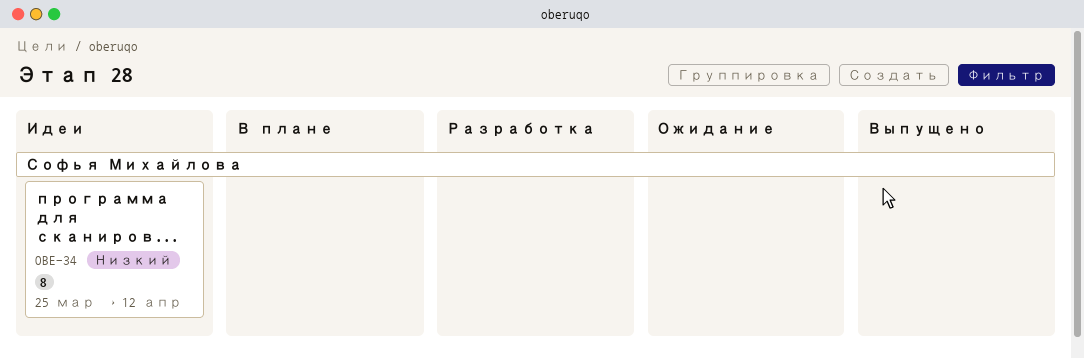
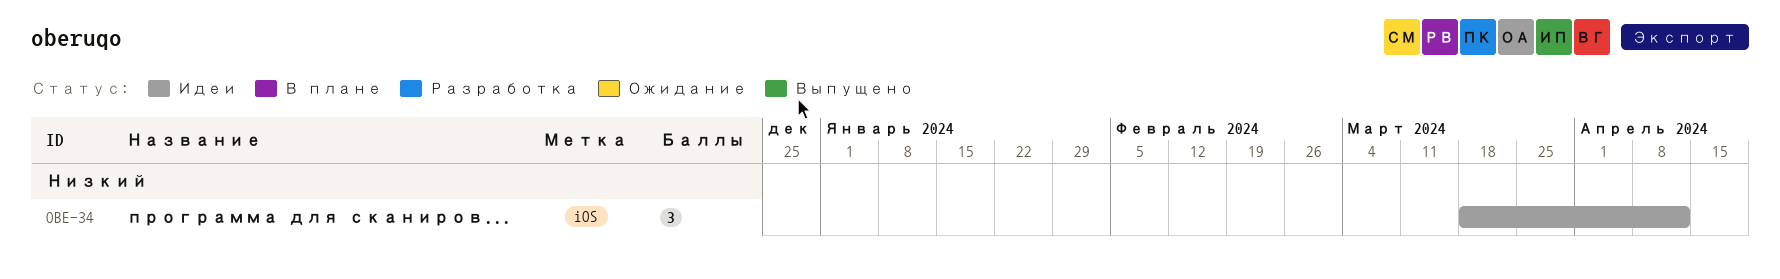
OBE-34, estimate: 8 -> 3
OBE-34, start: Mar 25 -> Mar 18

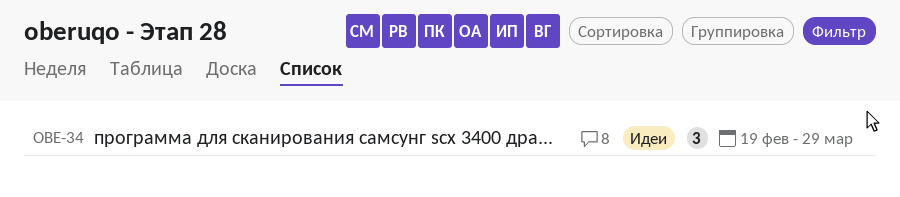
OBE-34, start: Mar 18 -> Feb 19
OBE-34, due: Apr 12 -> Mar 29

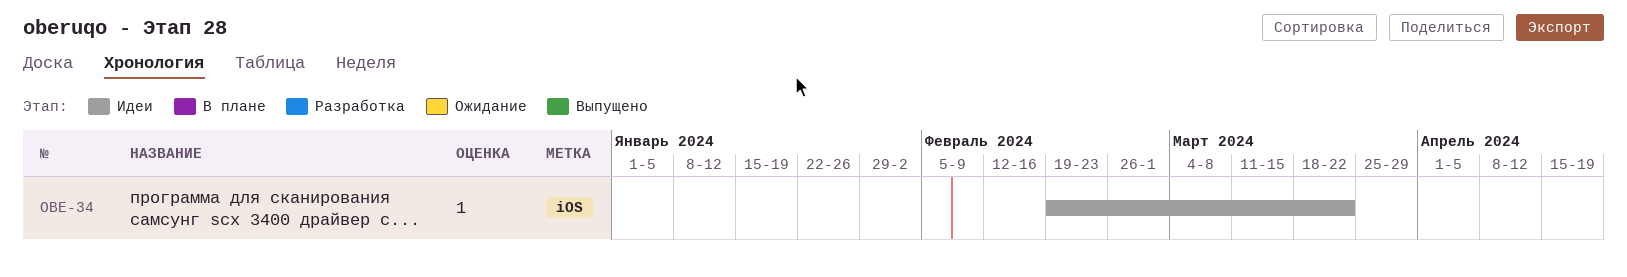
OBE-34, estimate: 3 -> 1
OBE-34, due: Mar 29 -> Mar 22

